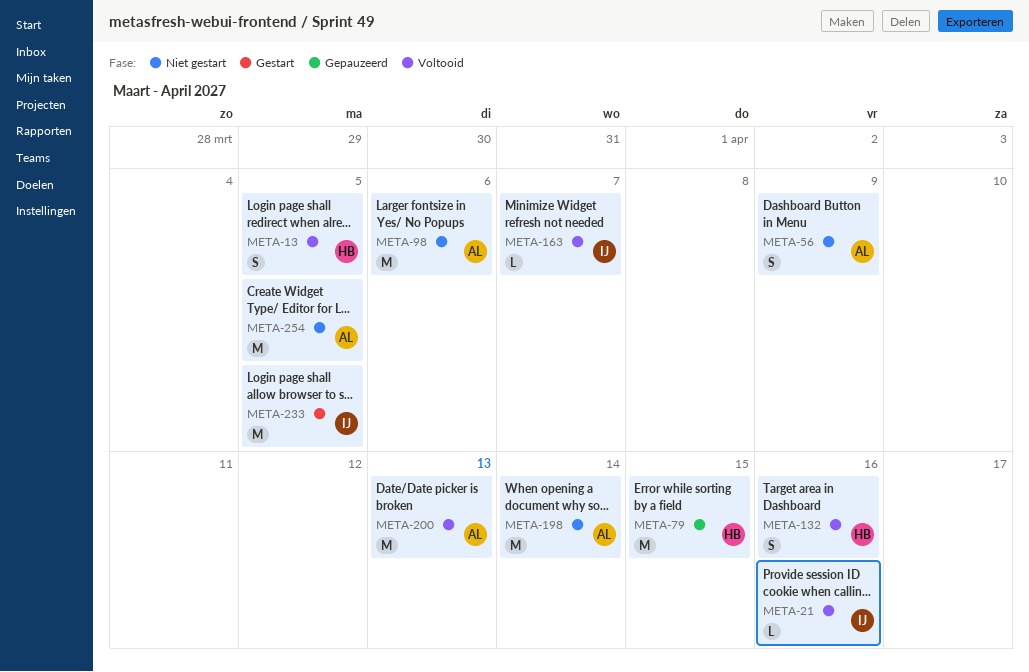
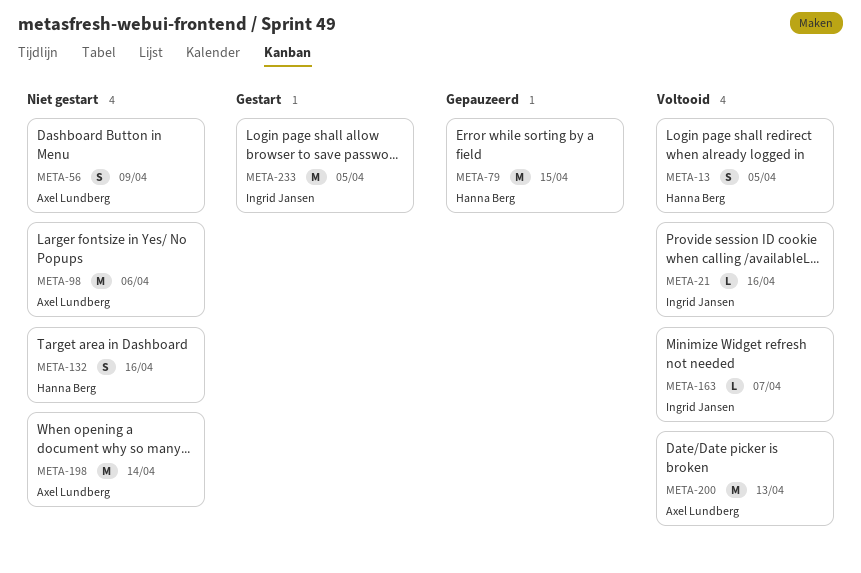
META-132, status: Voltooid -> Niet gestart
META-254: present -> none

